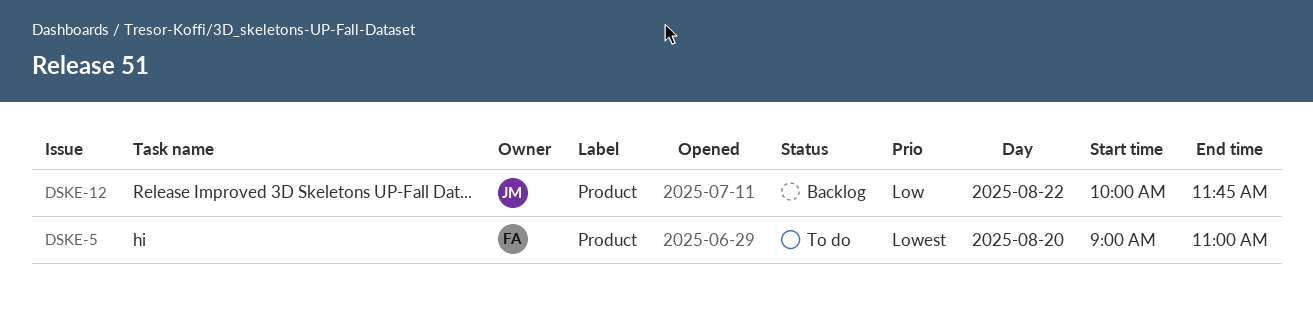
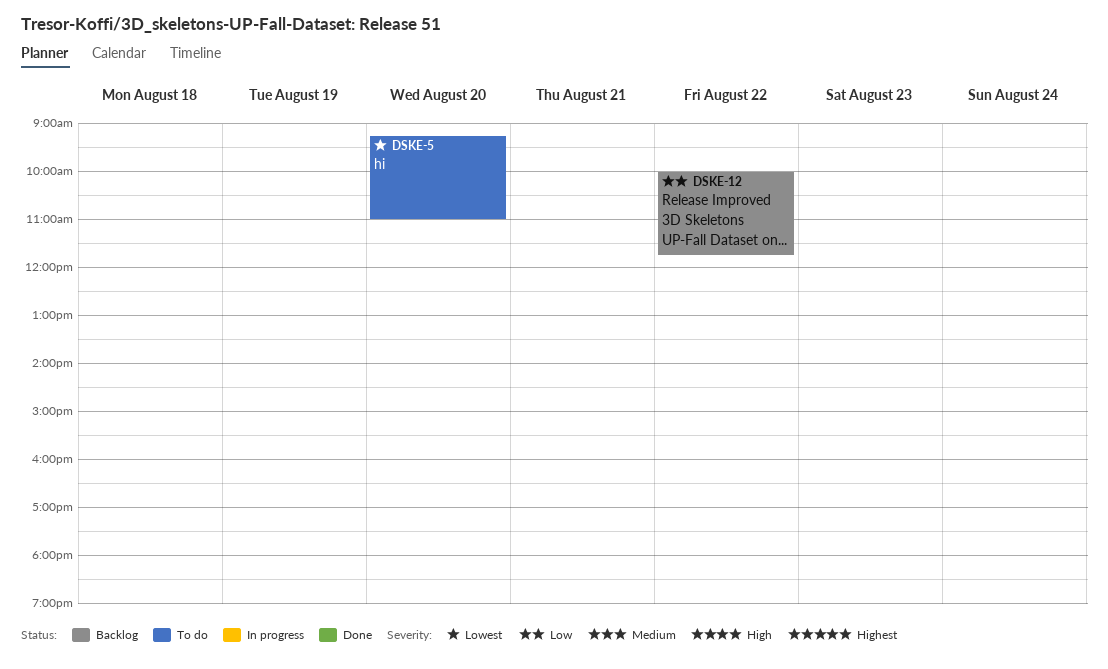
DSKE-5, begins: 09:00 -> 09:15

